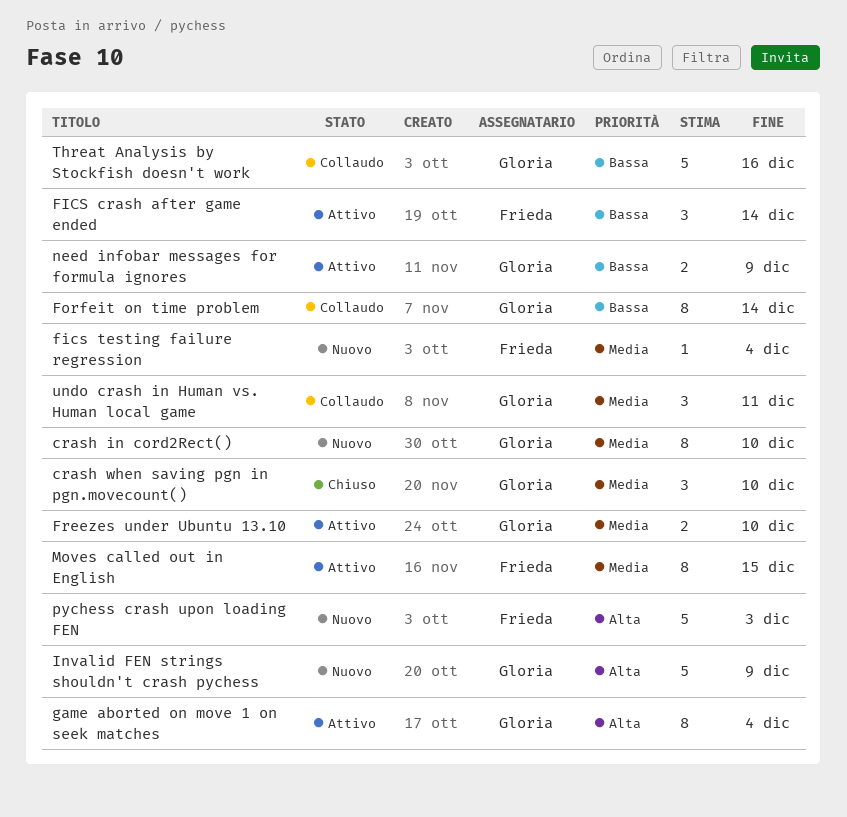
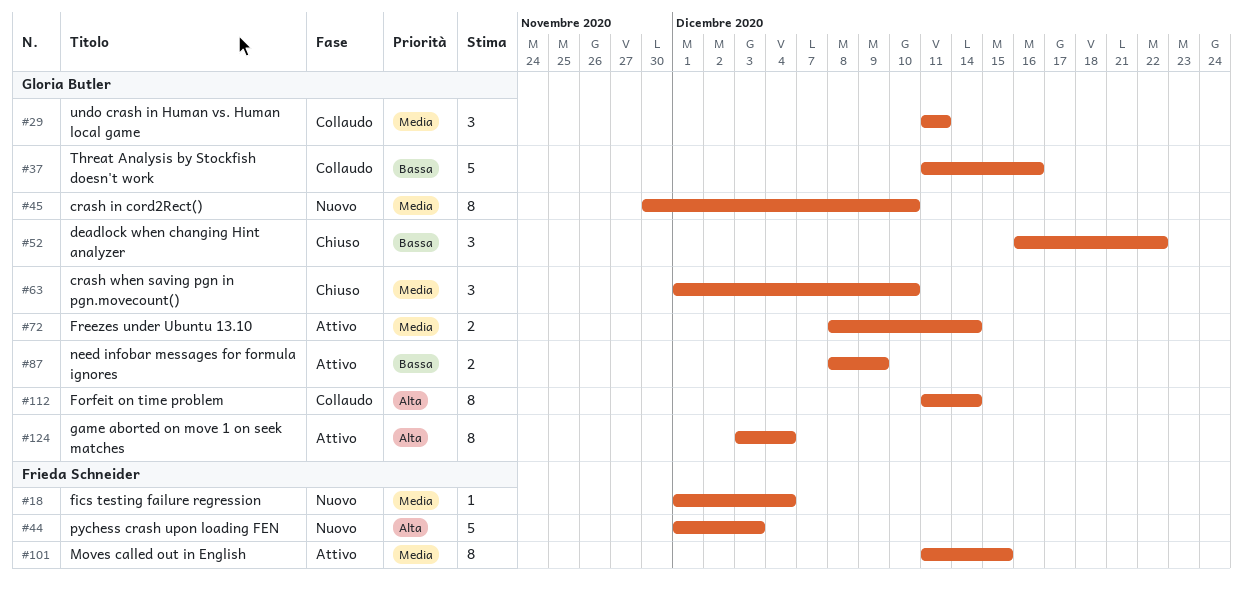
deadlock when changing Hint analyzer: none -> present
FICS crash after game ended: present -> none
Forfeit on time problem, priority: Bassa -> Alta
Freezes under Ubuntu 13.10, due: Dec 10 -> Dec 14
Invalid FEN strings shouldn't crash pychess: present -> none

